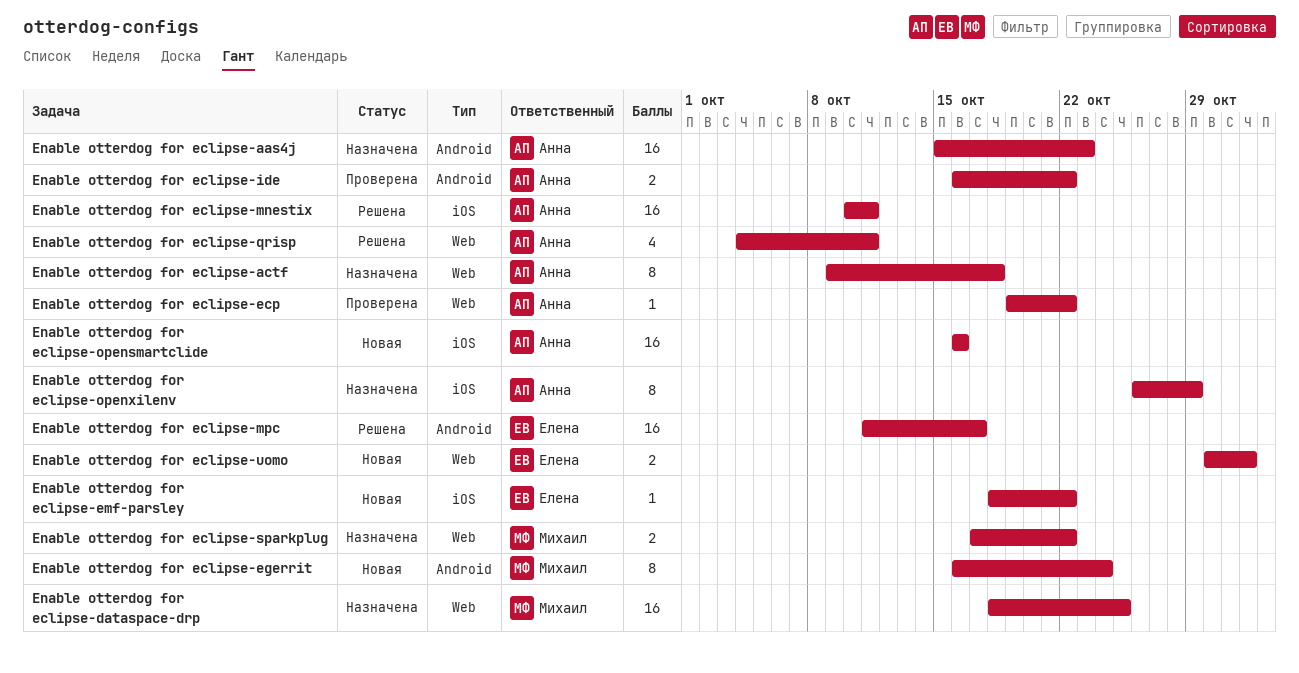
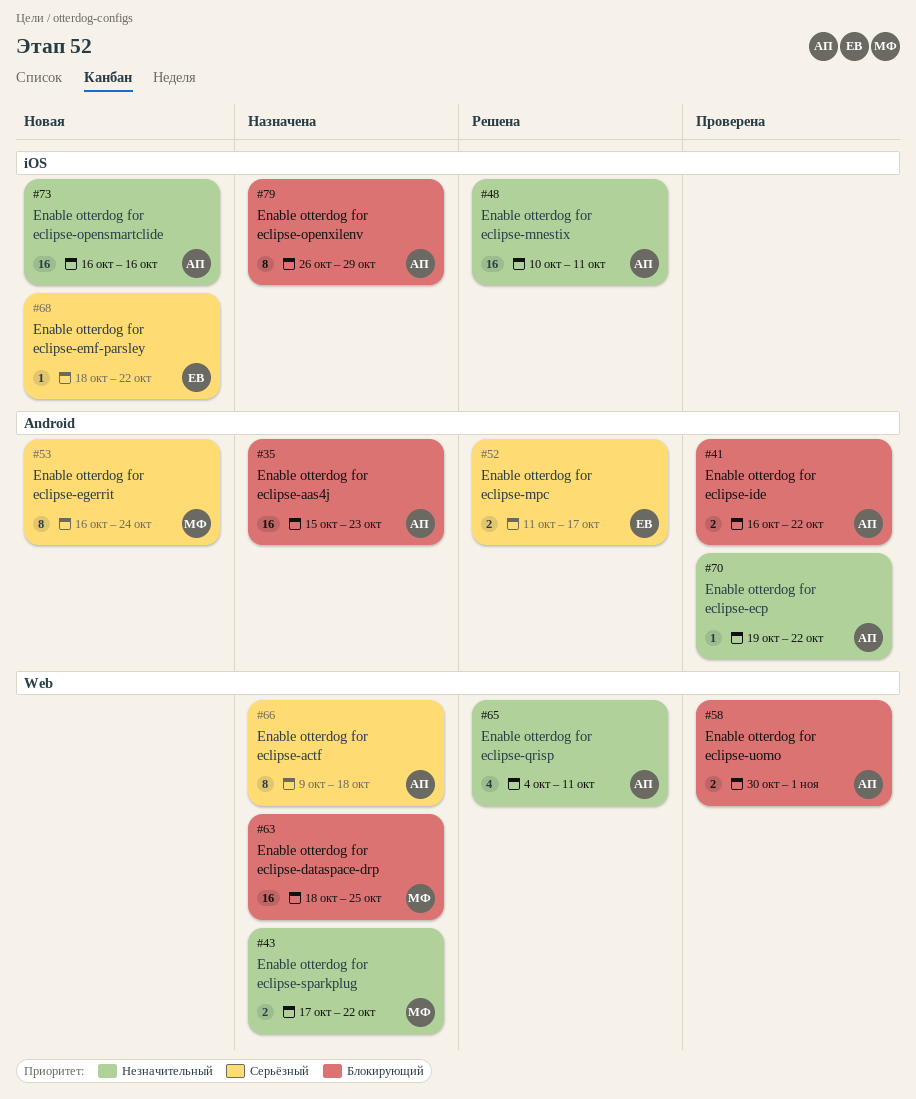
Enable otterdog for eclipse-ecp, label: Web -> Android
Enable otterdog for eclipse-mpc, estimate: 16 -> 2
Enable otterdog for eclipse-uomo, status: Новая -> Проверена
Enable otterdog for eclipse-uomo, owner: Елена -> Анна

